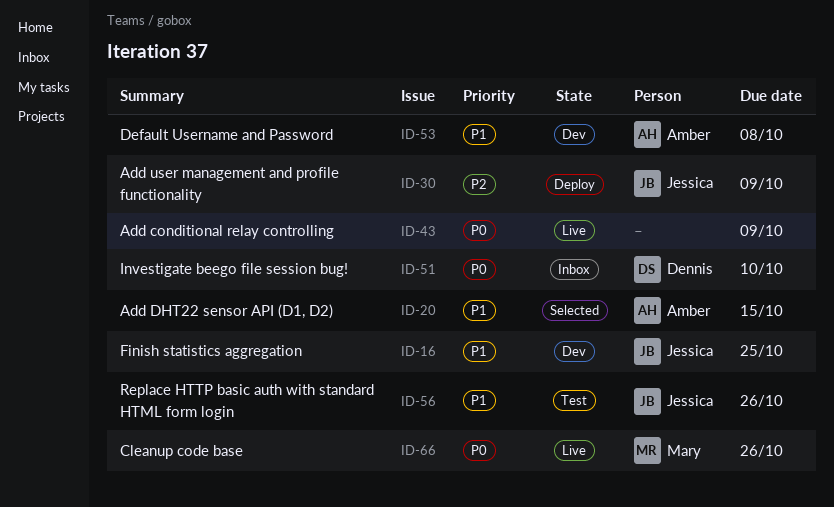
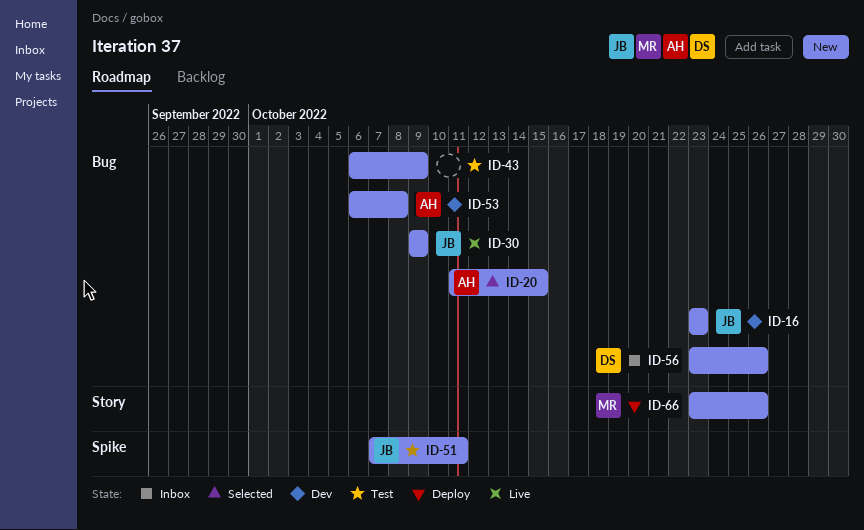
ID-16, due: Oct 25 -> Oct 23
ID-30, status: Deploy -> Live
ID-43, status: Live -> Test
ID-51, status: Inbox -> Test
ID-51, owner: Dennis -> Jessica
ID-51, due: Oct 10 -> Oct 11
ID-56, status: Test -> Inbox
ID-56, owner: Jessica -> Dennis
ID-66, status: Live -> Deploy

